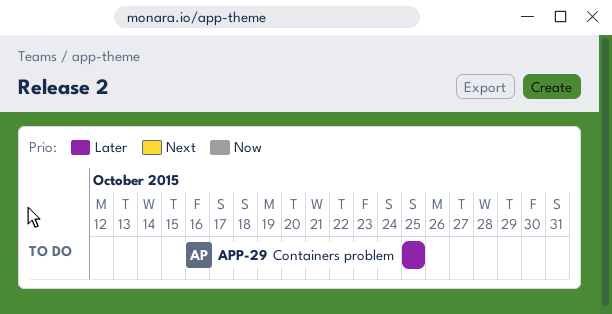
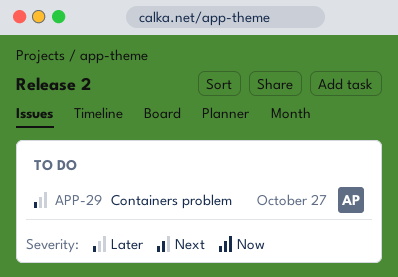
APP-29, due: Oct 25 -> Oct 27

